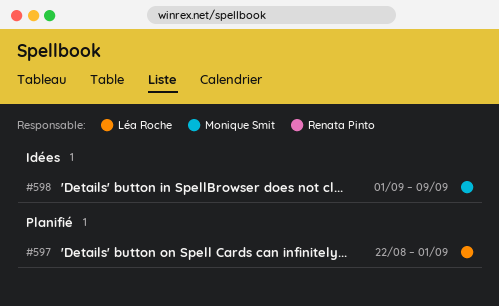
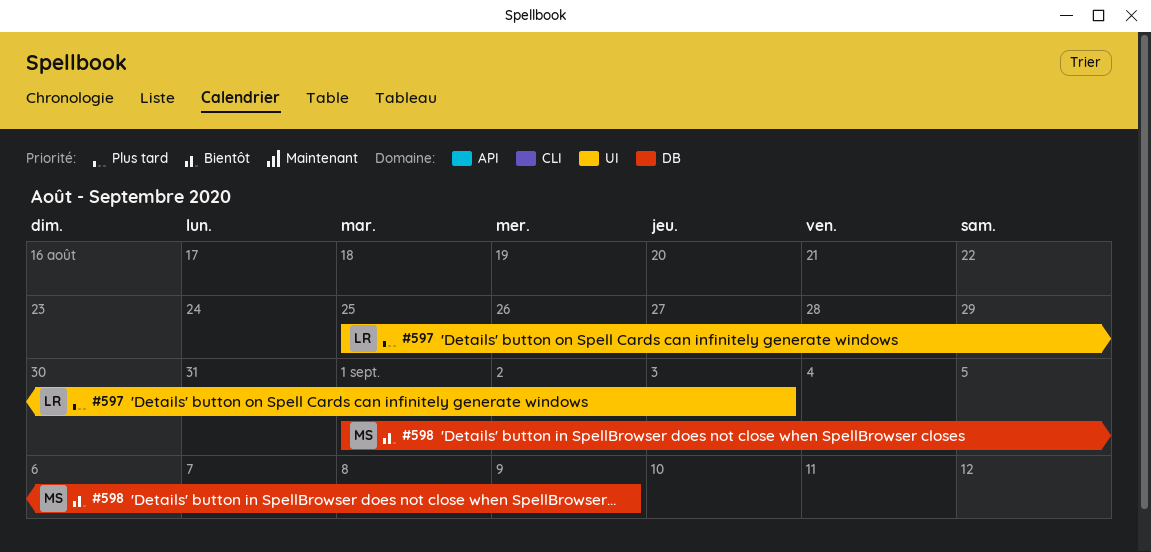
#597, start: Aug 22 -> Aug 25
#597, due: Sep 1 -> Sep 3

